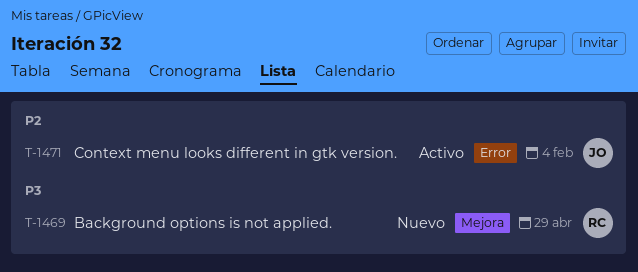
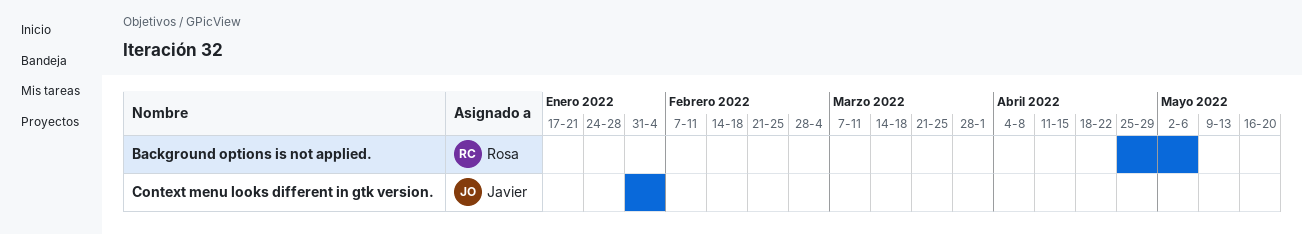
Background options is not applied., due: Apr 29 -> May 6

